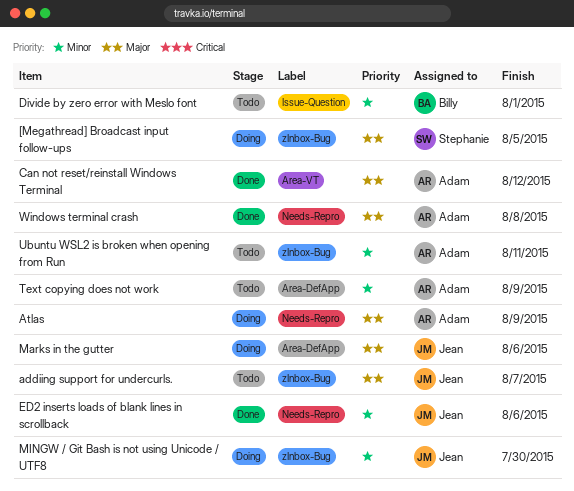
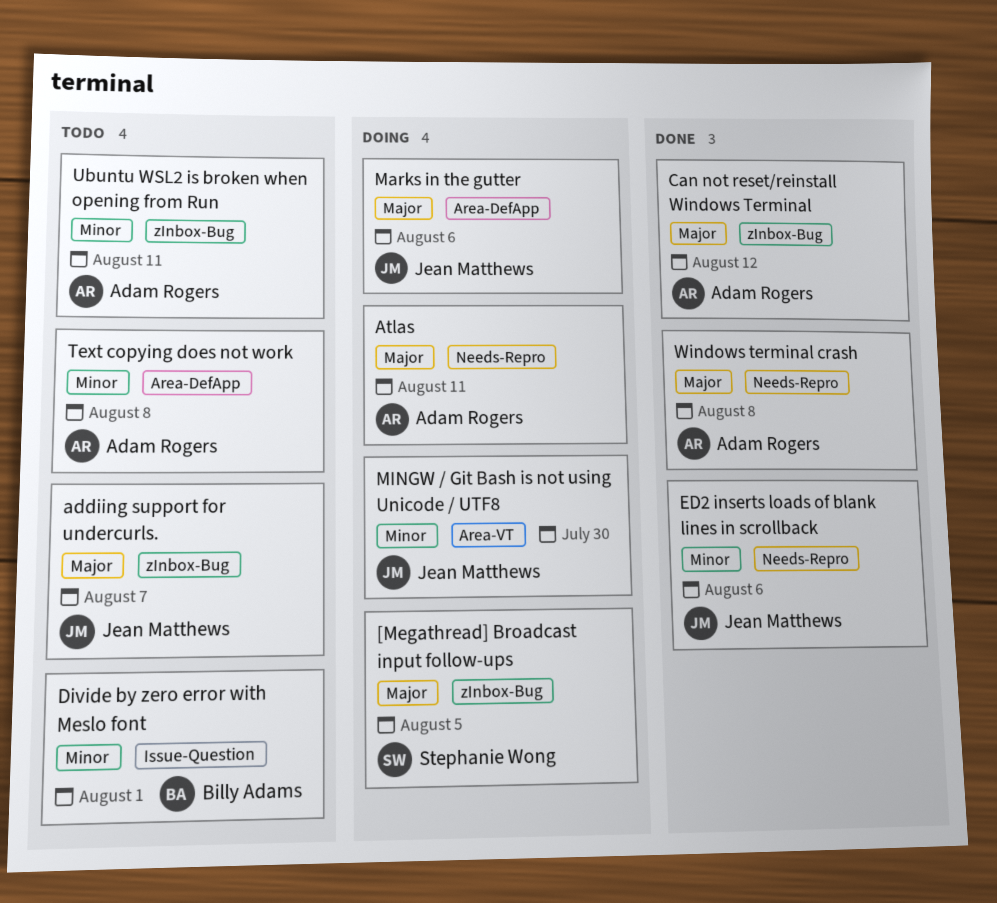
Atlas, due: Aug 9 -> Aug 11
Can not reset/reinstall Windows Terminal, label: Area-VT -> zInbox-Bug
MINGW / Git Bash is not using Unicode / UTF8, label: zInbox-Bug -> Area-VT
Text copying does not work, due: Aug 9 -> Aug 8

